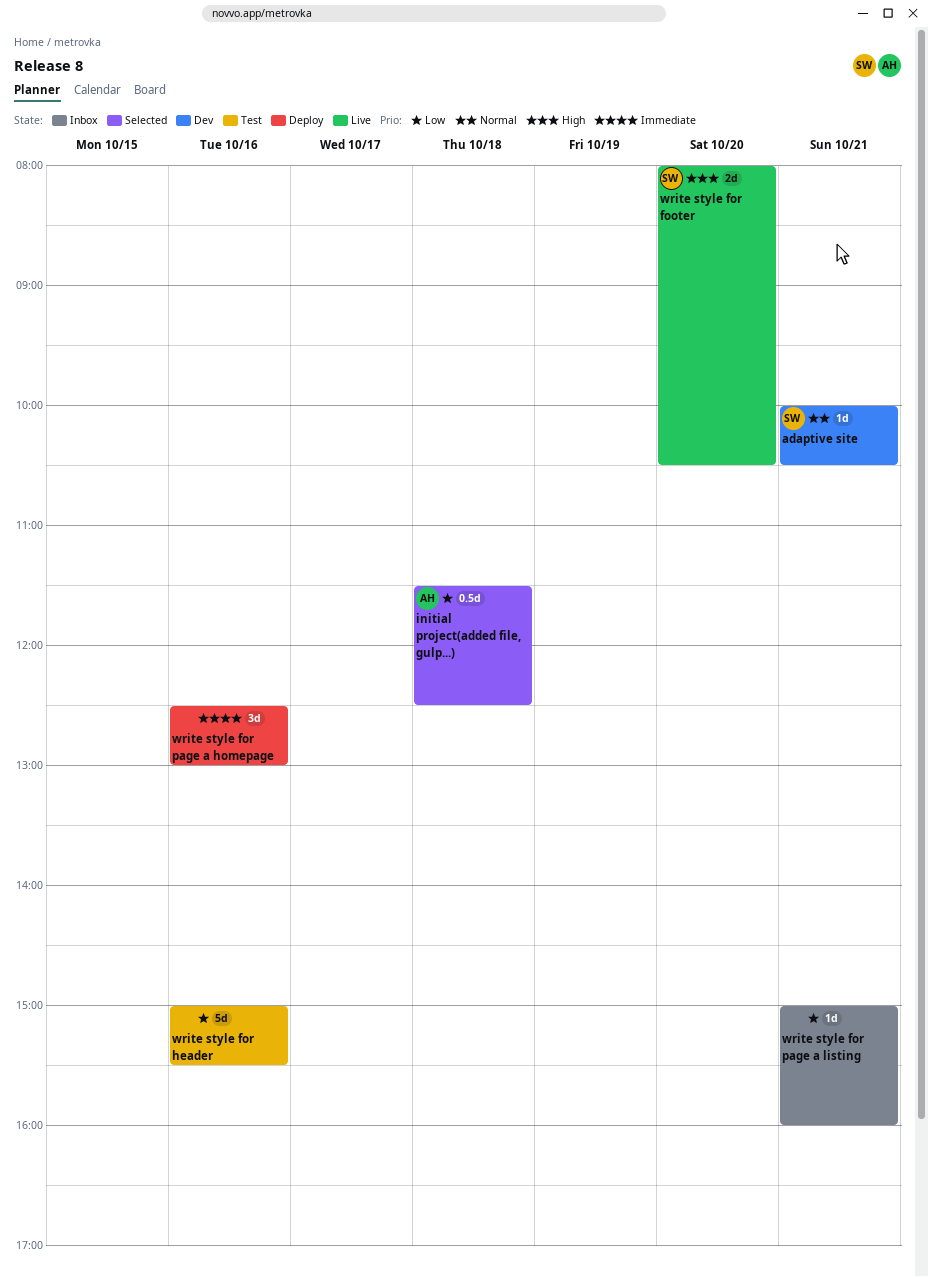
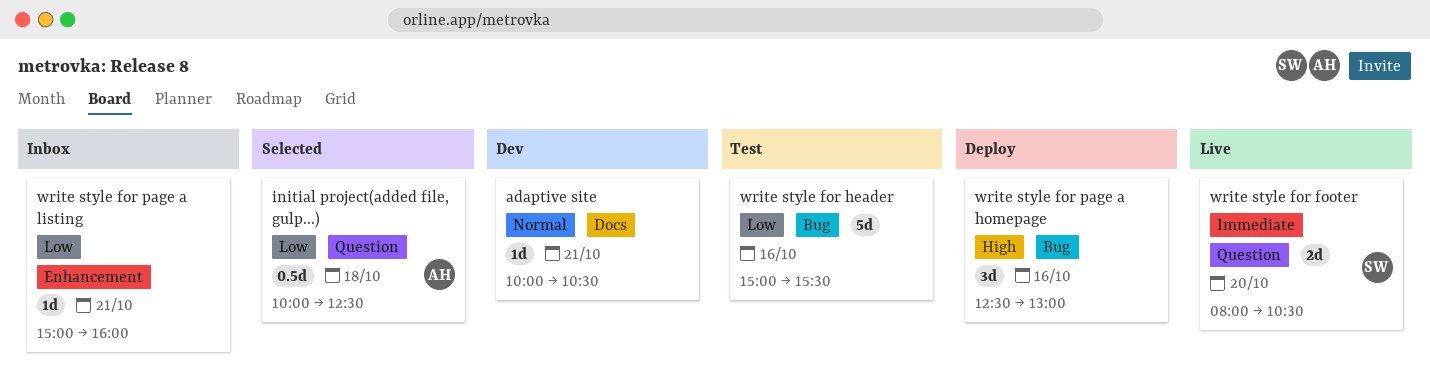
adaptive site, owner: SW -> none
initial project(added file, gulp...), begins: 11:30 -> 10:00
write style for footer, priority: High -> Immediate
write style for page a homepage, priority: Immediate -> High

